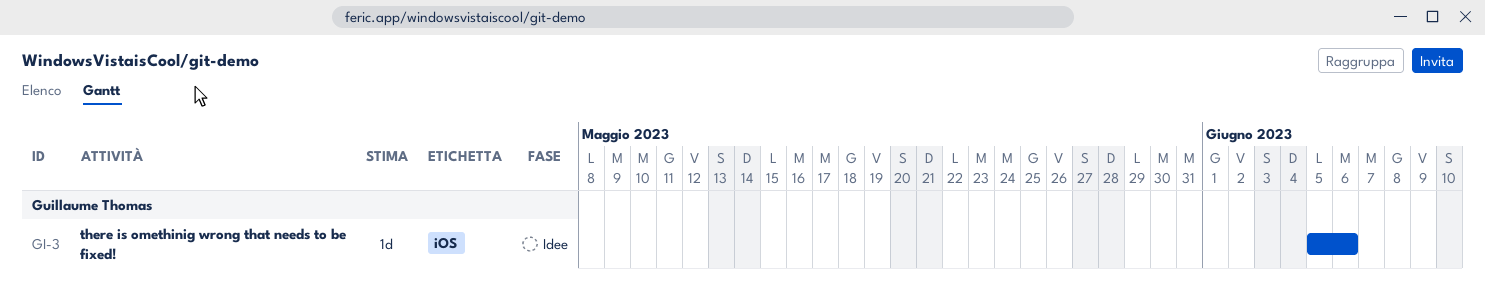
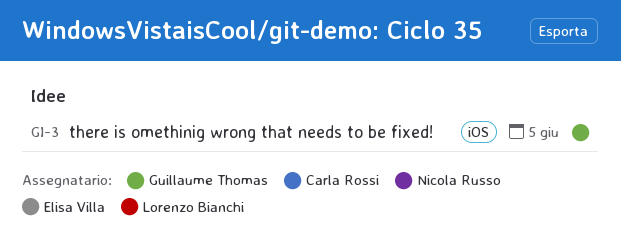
GI-3, due: Jun 6 -> Jun 5

